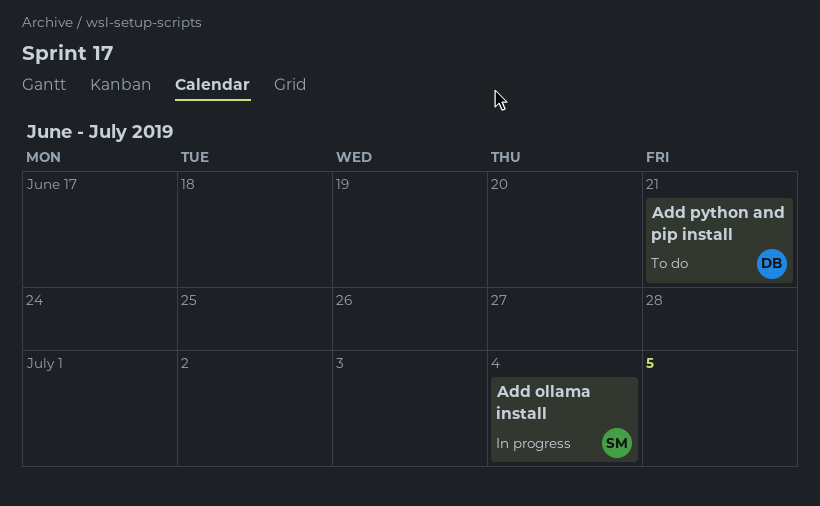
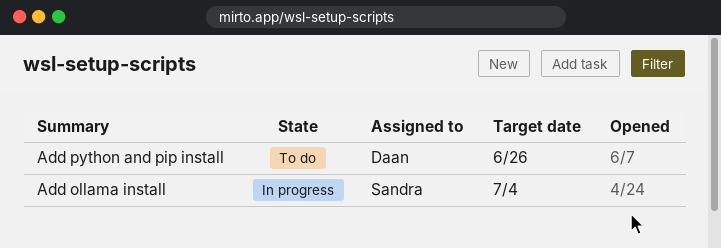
Add python and pip install, due: Jun 21 -> Jun 26

